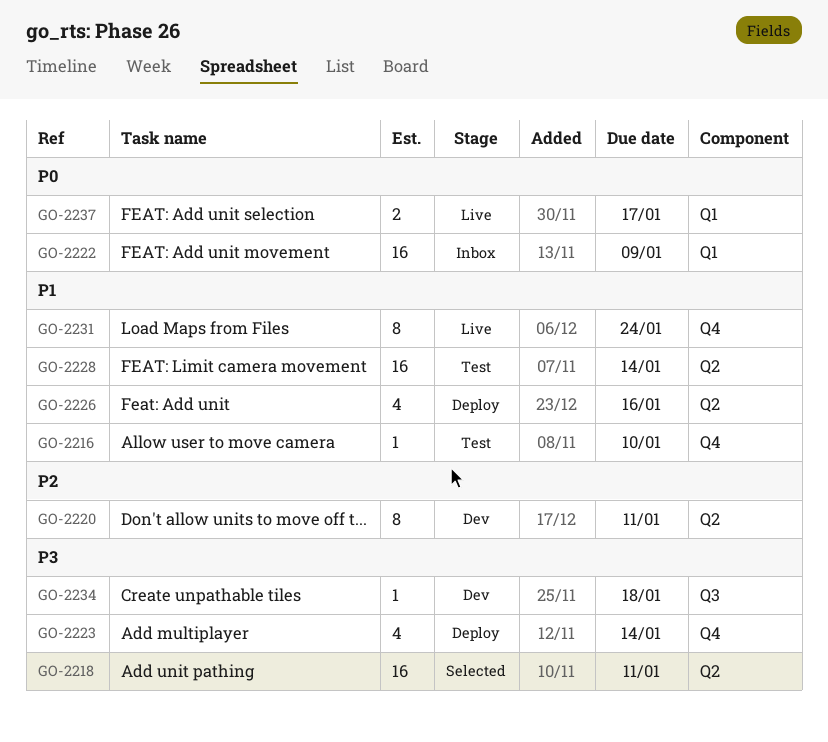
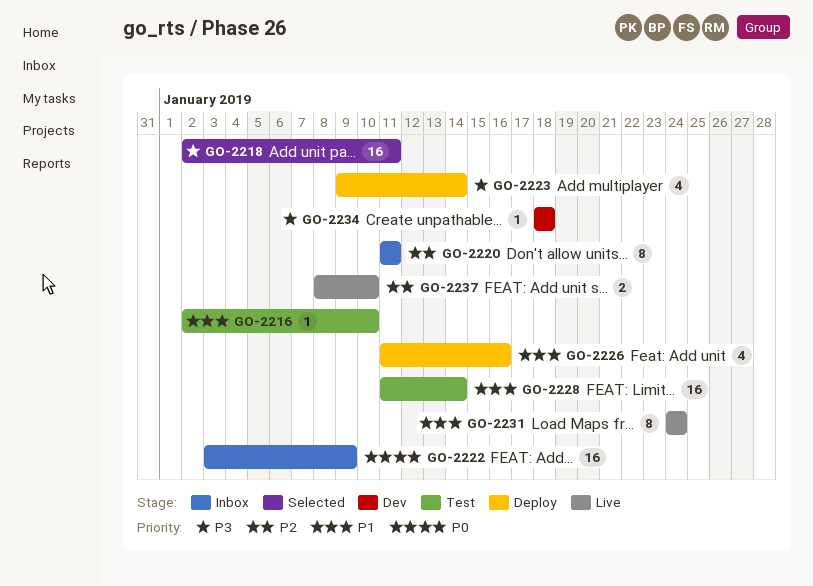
GO-2220, status: Dev -> Inbox
GO-2237, priority: P0 -> P2
GO-2237, due: Jan 17 -> Jan 10

